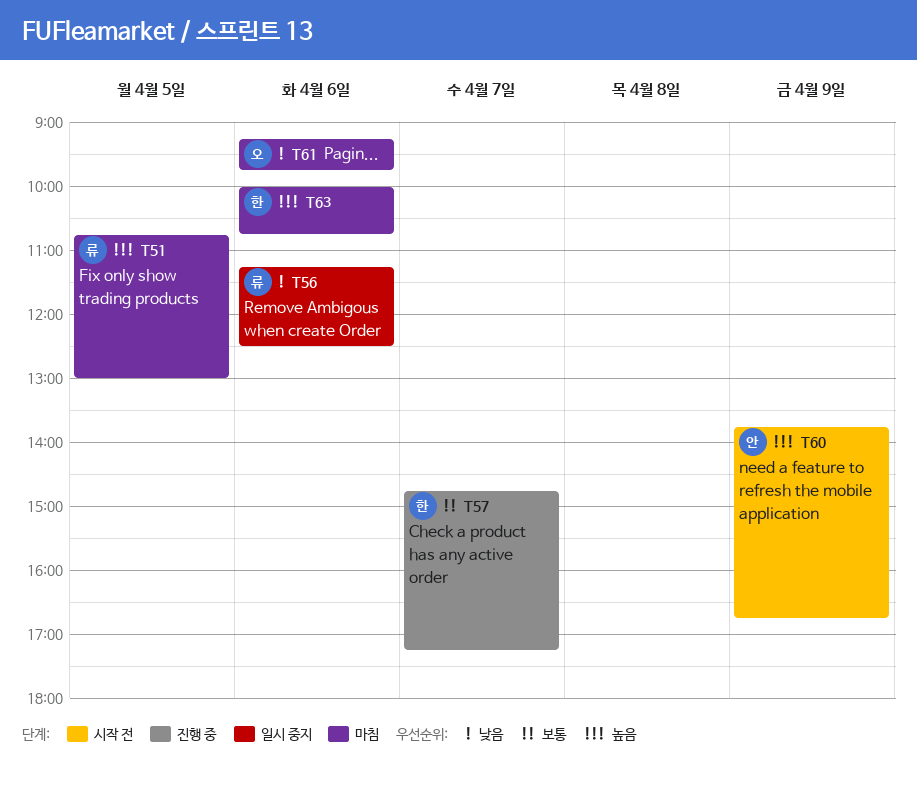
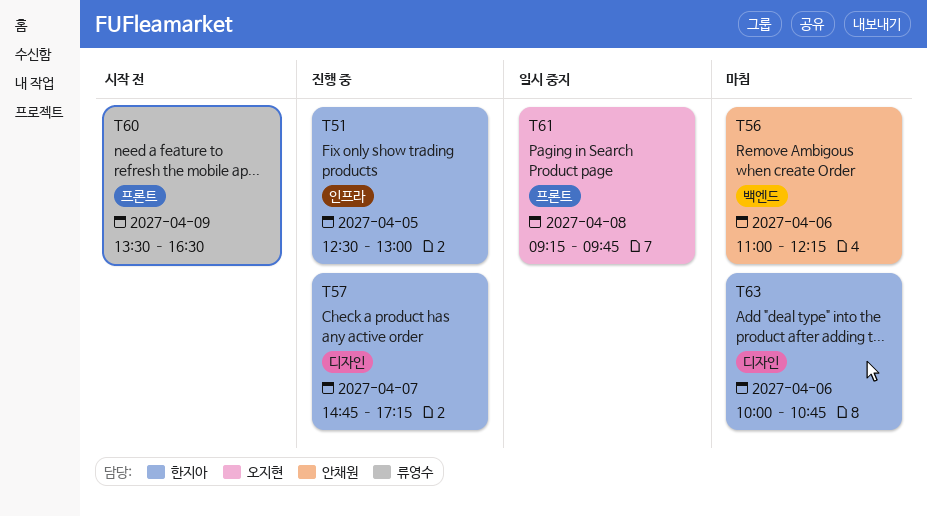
T51, status: 마침 -> 진행 중
T51, owner: 류영수 -> 한지아
T51, begins: 10:45 -> 12:30
T56, status: 일시 중지 -> 마침
T56, owner: 류영수 -> 안채원
T56, begins: 11:15 -> 11:00
T56, ends: 12:30 -> 12:15
T60, owner: 안채원 -> 류영수
T60, begins: 13:45 -> 13:30
T60, ends: 16:45 -> 16:30
T61, status: 마침 -> 일시 중지
T61, day: Apr 6 -> Apr 8

